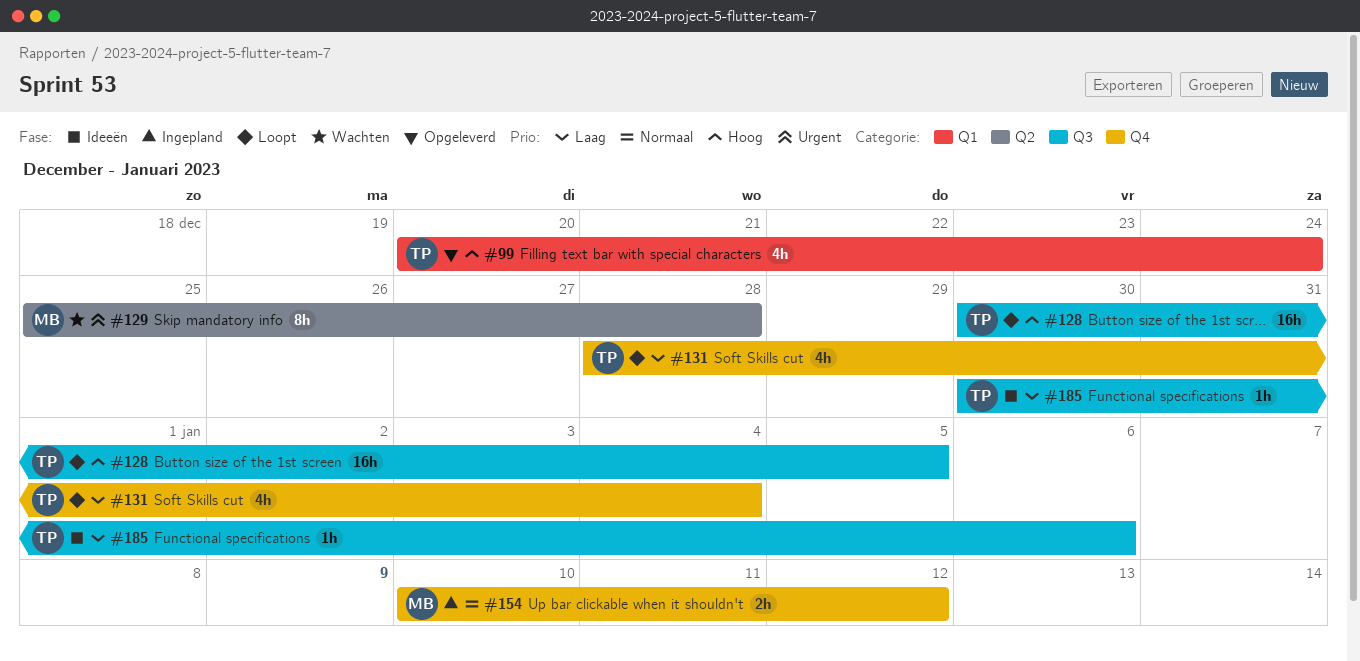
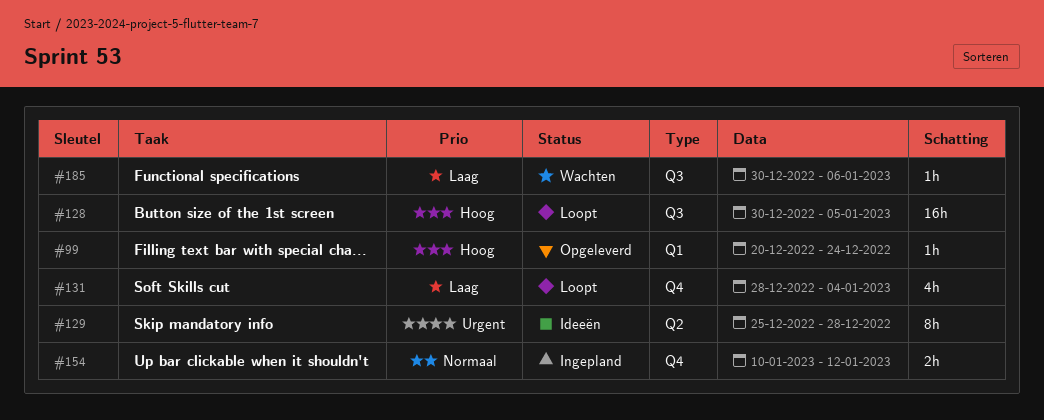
#99, estimate: 4h -> 1h
#129, status: Wachten -> Ideeën
#185, status: Ideeën -> Wachten

